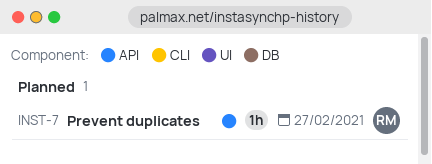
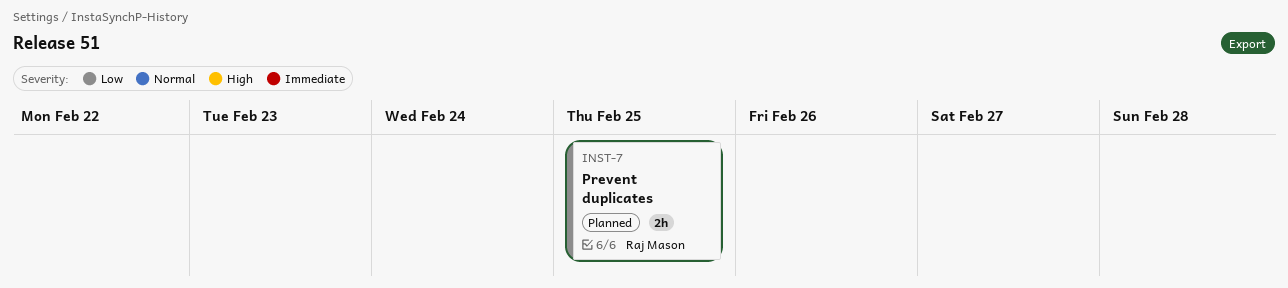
INST-7, estimate: 1h -> 2h
INST-7, due: Feb 27 -> Feb 25

